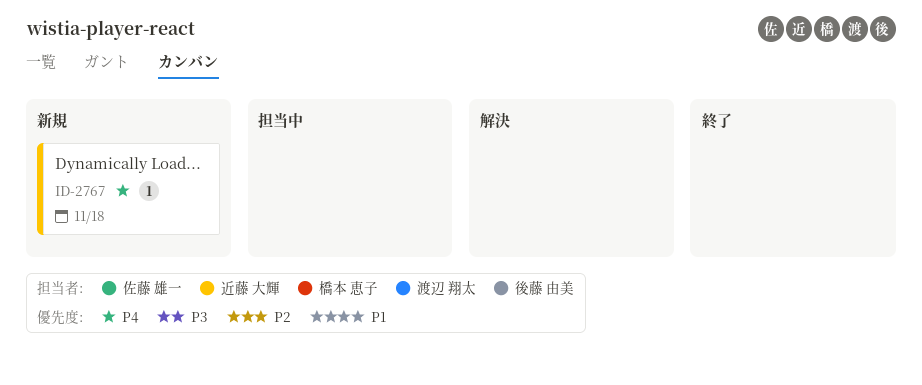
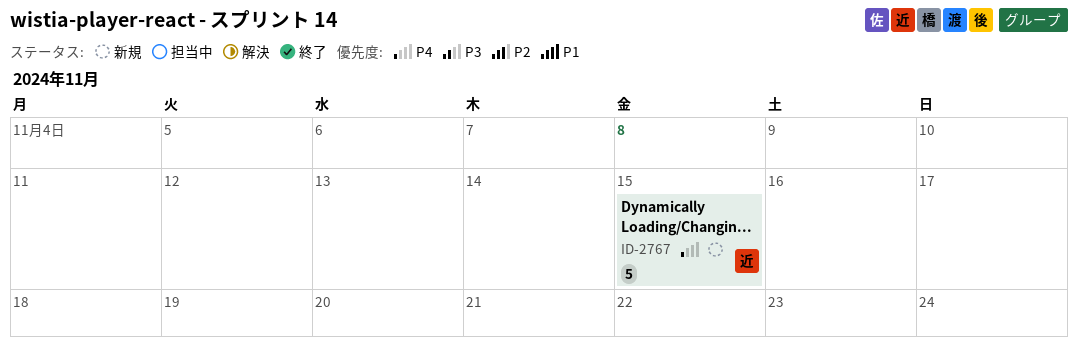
ID-2767, estimate: 1 -> 5
ID-2767, due: Nov 18 -> Nov 15

